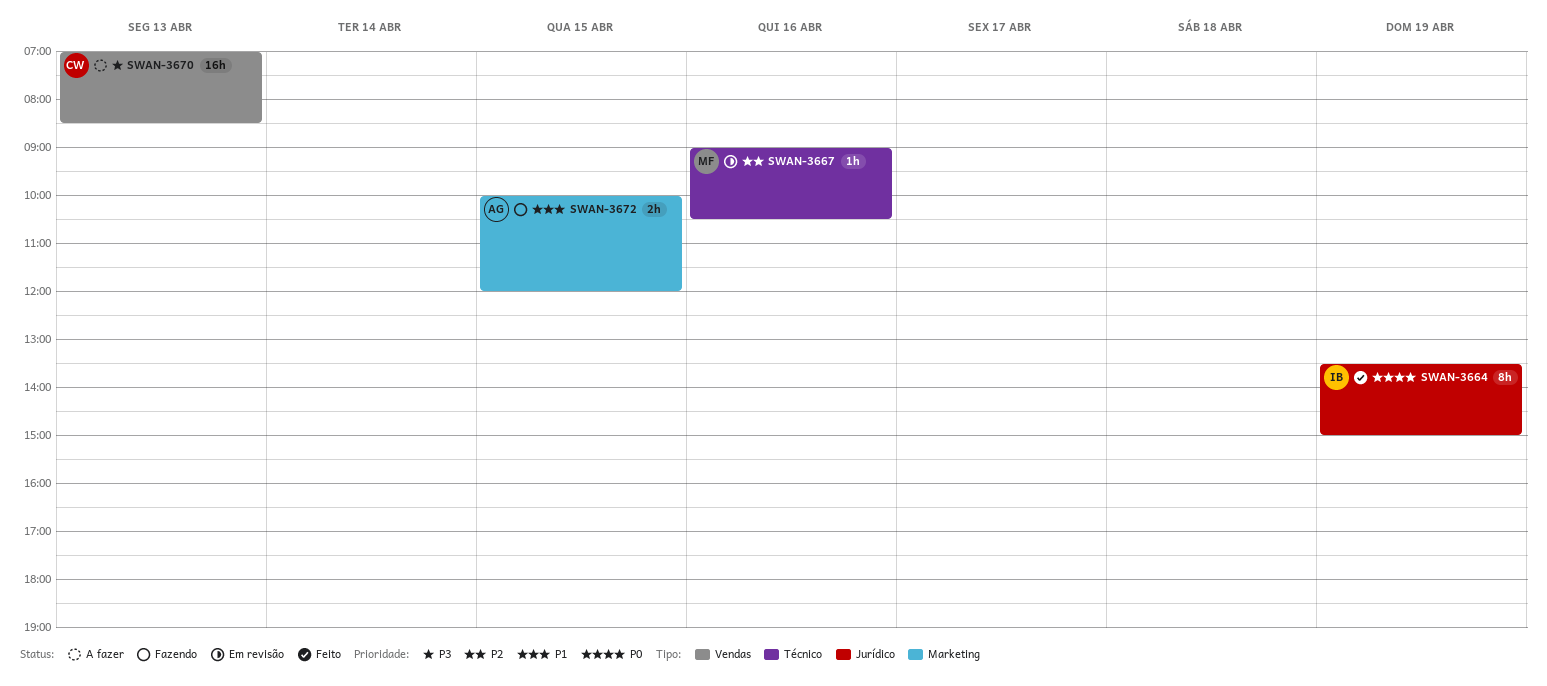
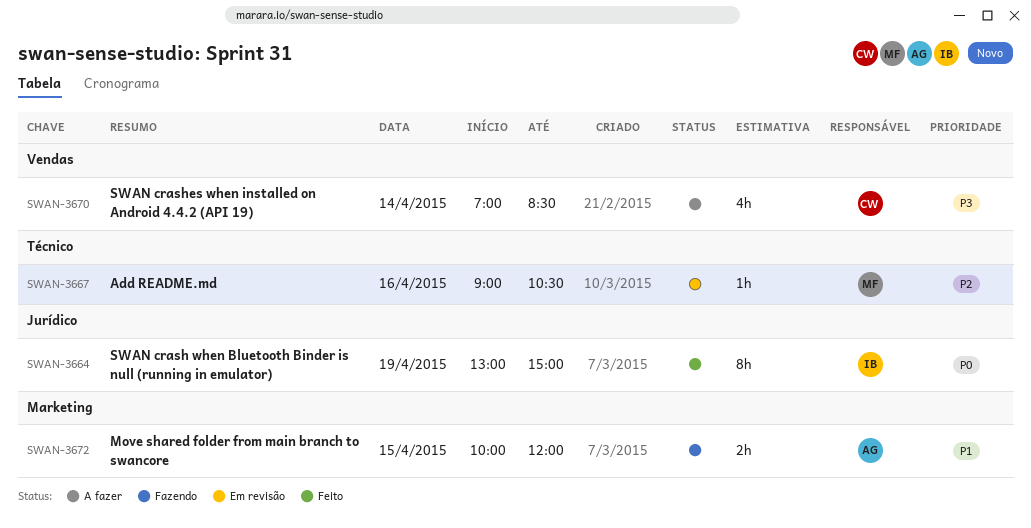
SWAN-3664, begins: 13:30 -> 13:00
SWAN-3670, estimate: 16h -> 4h
SWAN-3670, day: Apr 13 -> Apr 14

